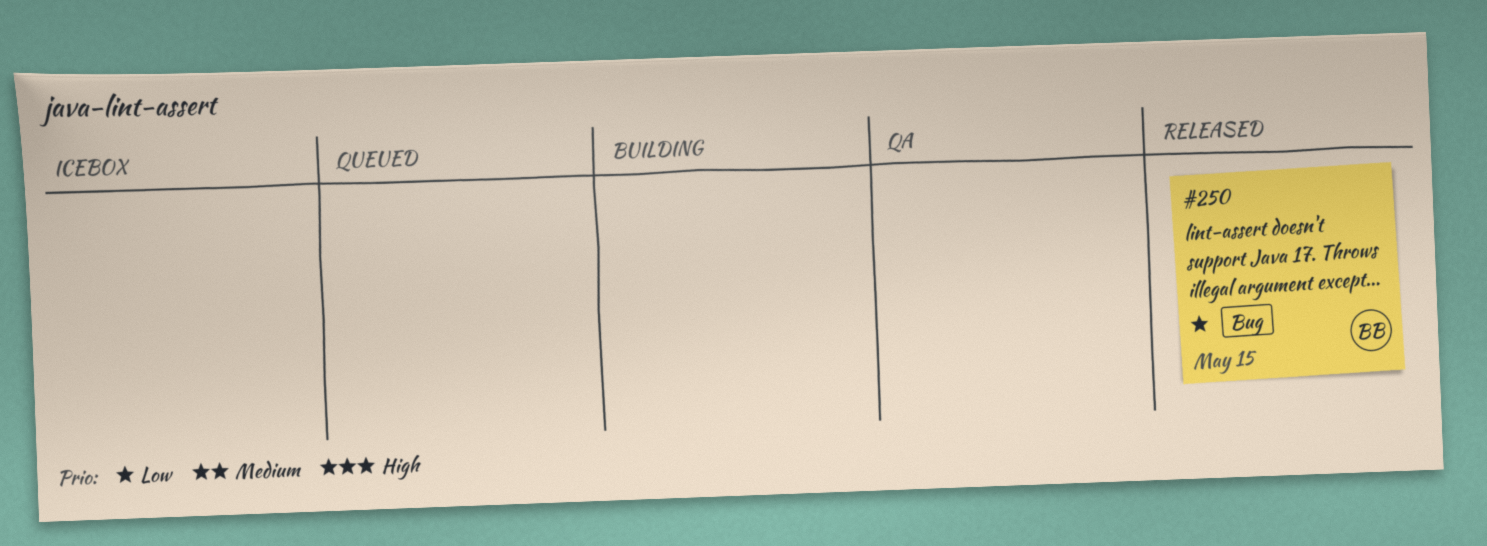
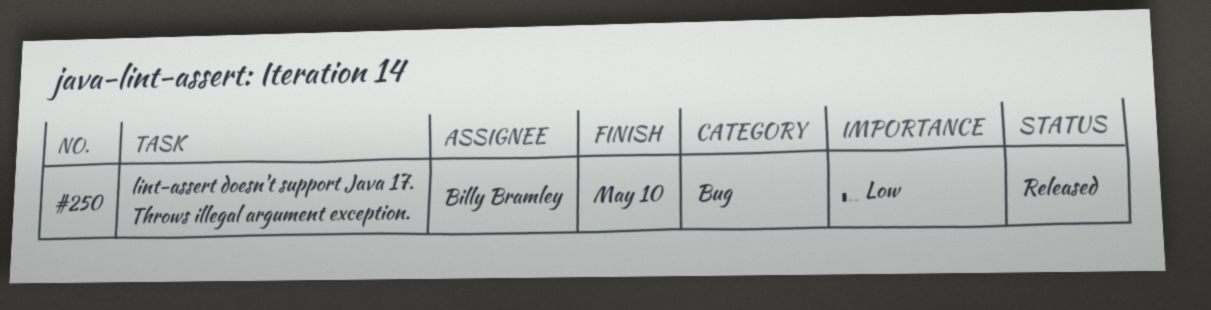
#250, due: May 15 -> May 10

